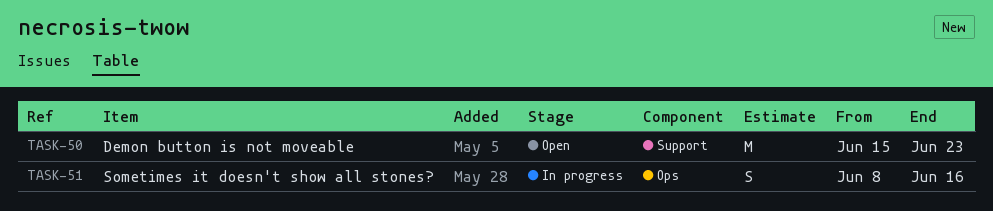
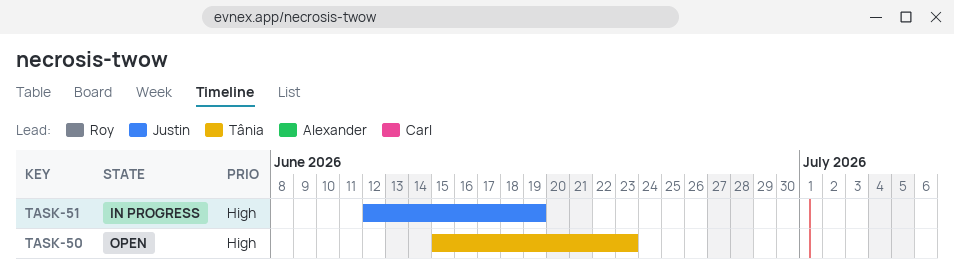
TASK-51, start: Jun 8 -> Jun 12
TASK-51, due: Jun 16 -> Jun 19

